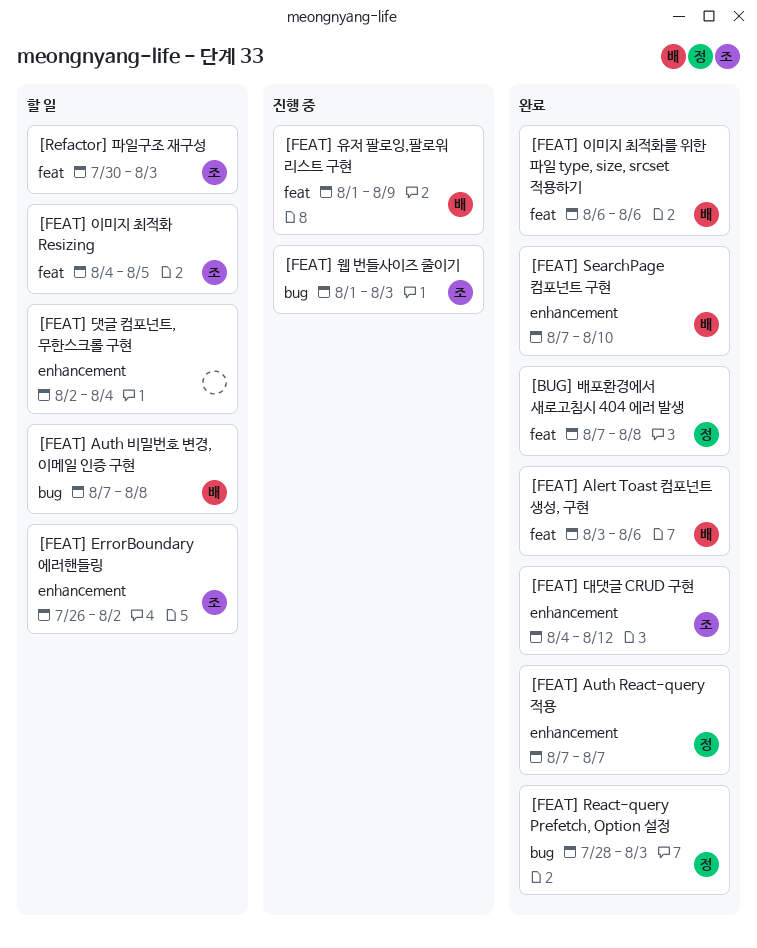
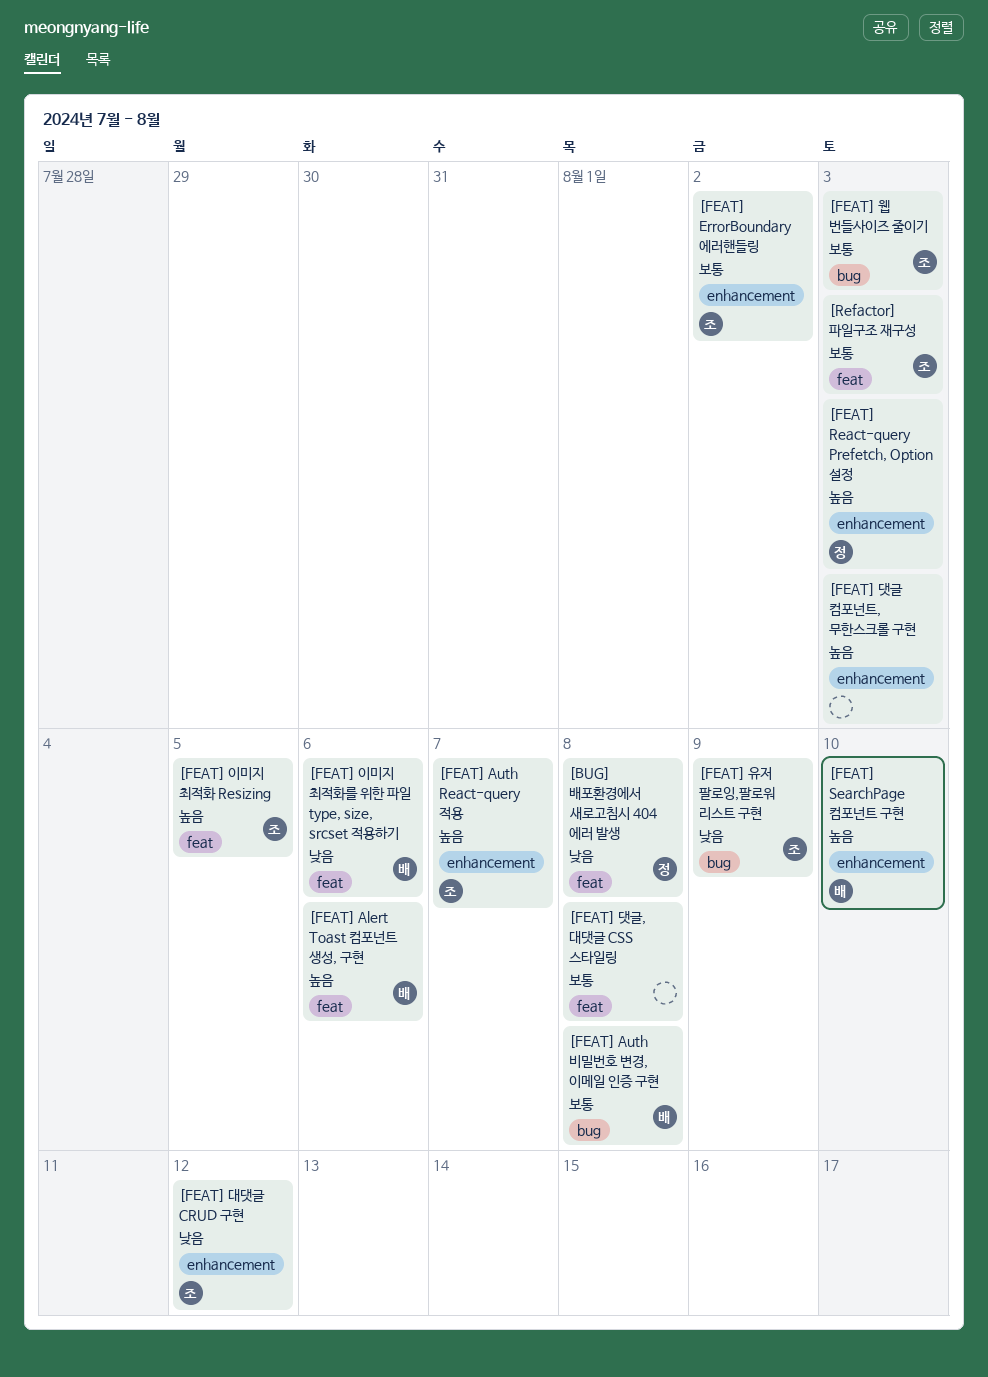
[FEAT] Auth React-query 적용, owner: 정 -> 조
[FEAT] React-query Prefetch, Option 설정, label: bug -> enhancement
[FEAT] 댓글 컴포넌트, 무한스크롤 구현, due: Aug 4 -> Aug 3
[FEAT] 댓글, 대댓글 CSS 스타일링: none -> present
[FEAT] 유저 팔로잉,팔로워 리스트 구현, owner: 배 -> 조
[FEAT] 유저 팔로잉,팔로워 리스트 구현, label: feat -> bug

